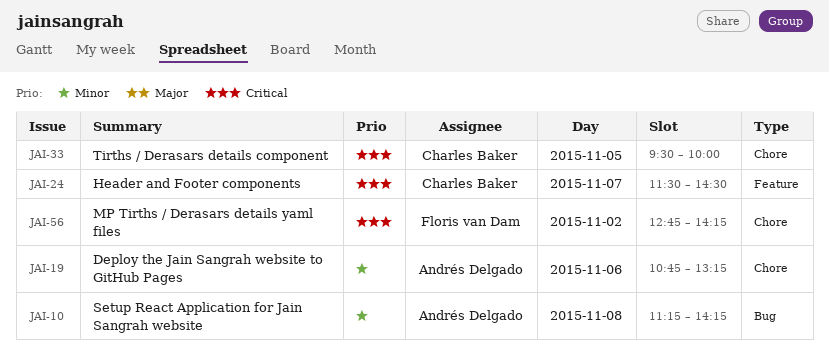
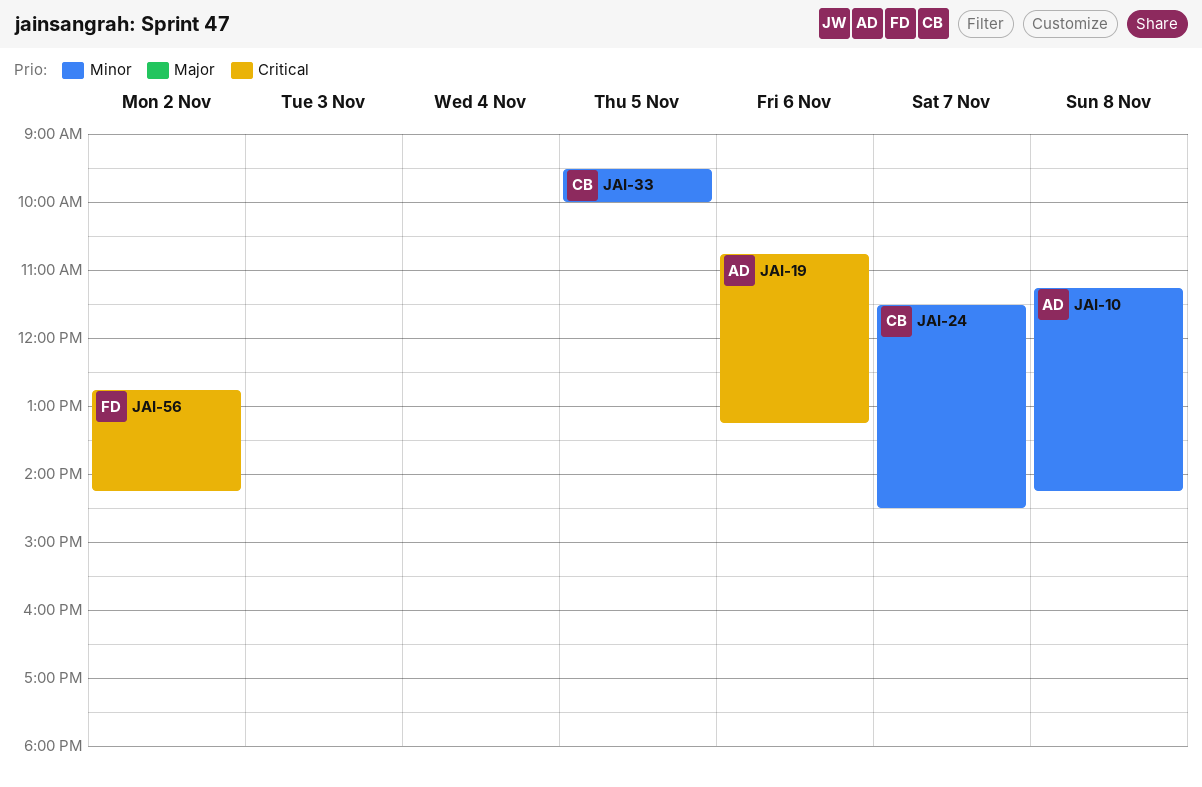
JAI-19, priority: Minor -> Critical
JAI-24, priority: Critical -> Minor
JAI-33, priority: Critical -> Minor

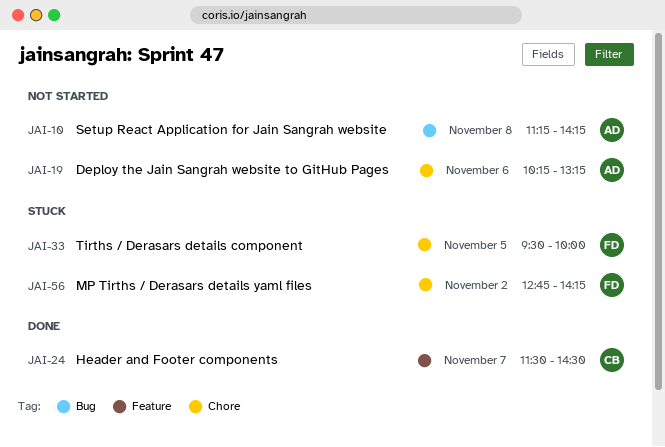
JAI-19, begins: 10:45 -> 10:15
JAI-33, owner: CB -> FD

